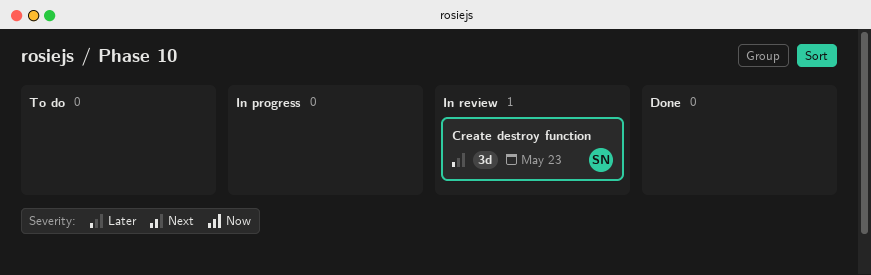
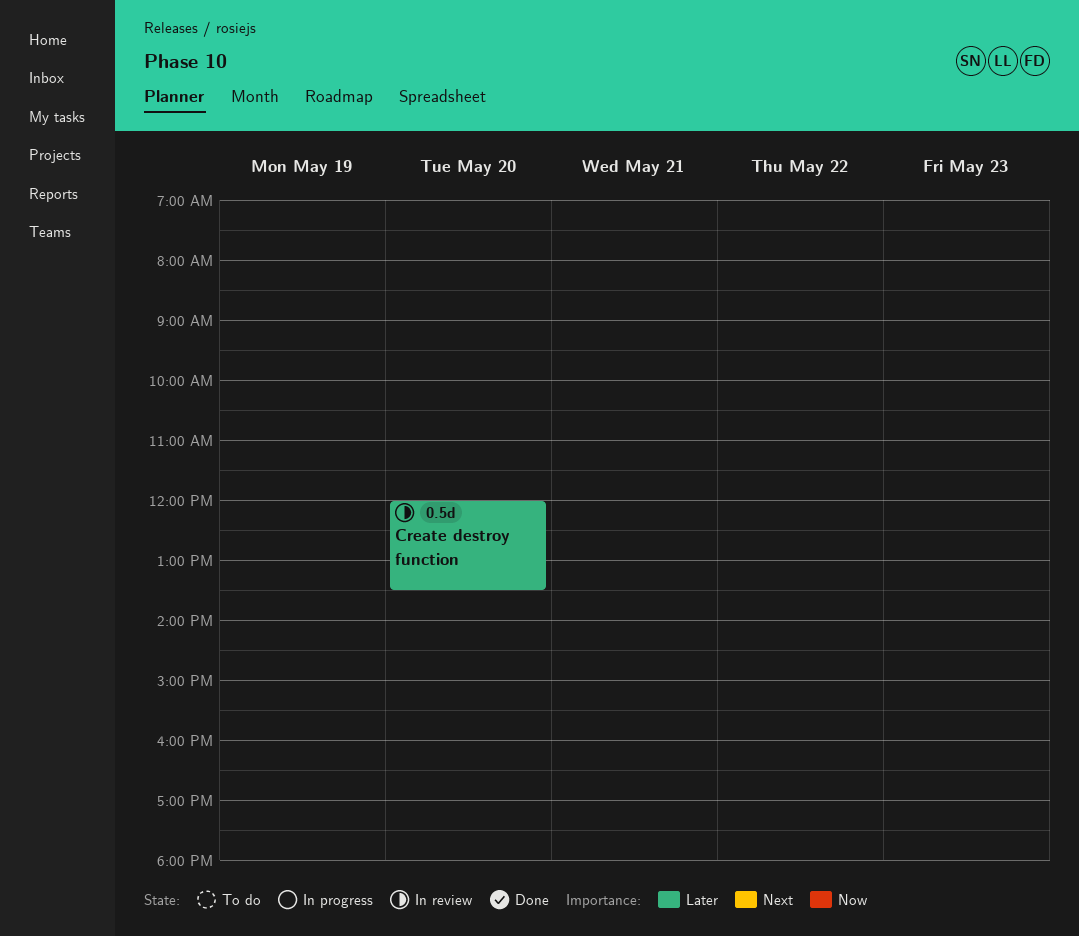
Create destroy function, estimate: 3d -> 0.5d
Create destroy function, day: May 23 -> May 20

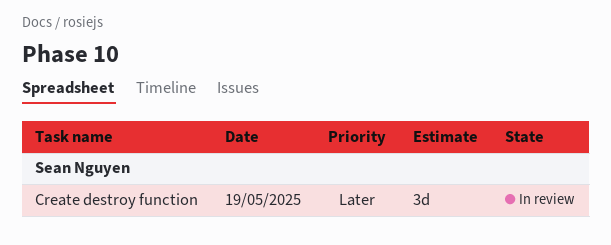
Create destroy function, estimate: 0.5d -> 3d
Create destroy function, day: May 20 -> May 19

